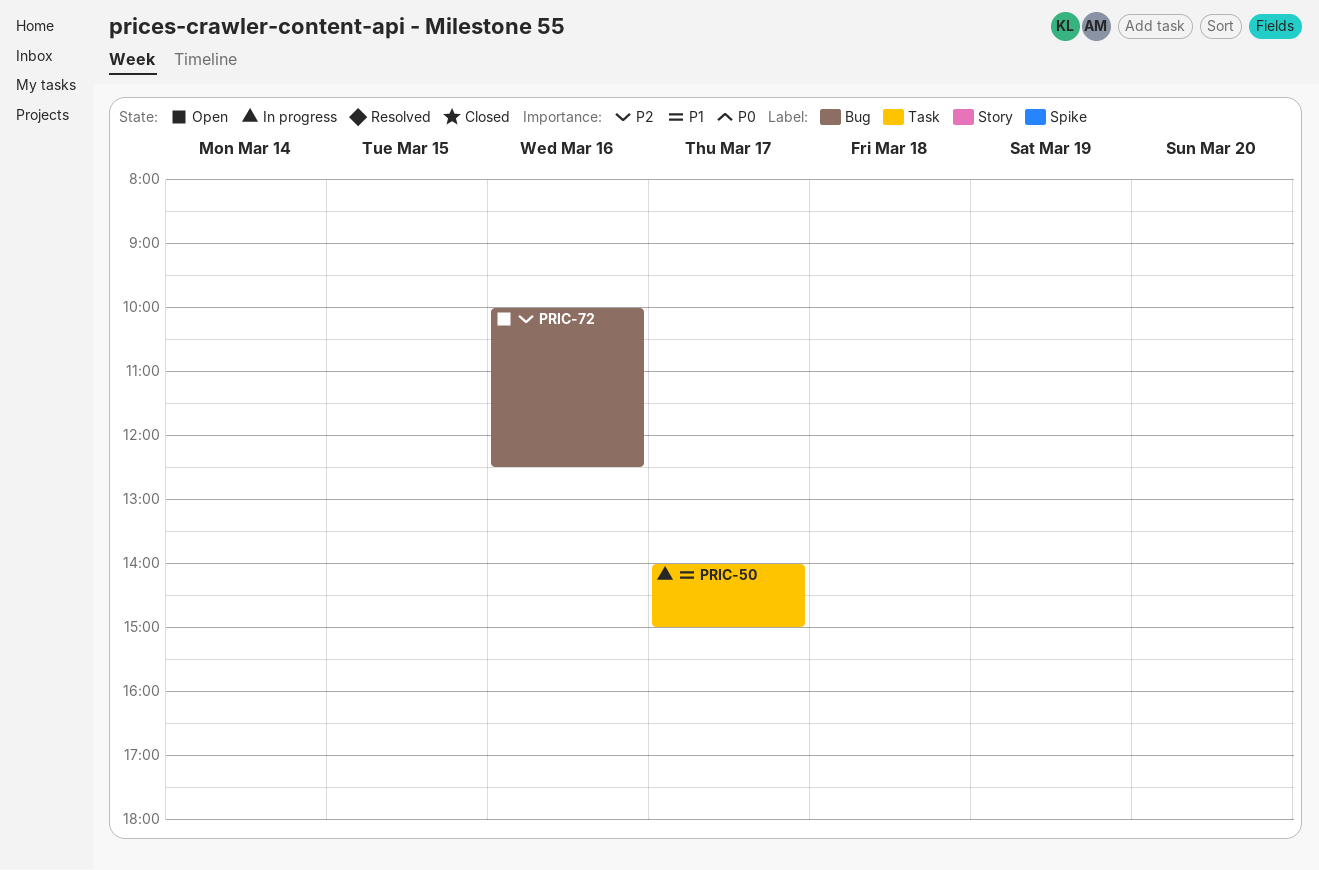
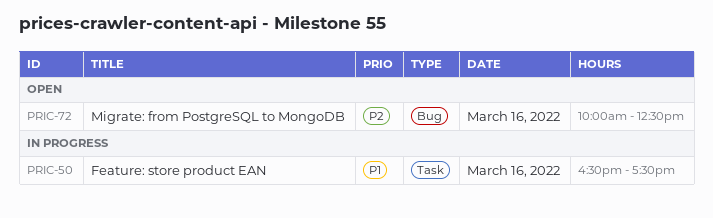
PRIC-50, day: Mar 17 -> Mar 16
PRIC-50, begins: 14:00 -> 16:30
PRIC-50, ends: 15:00 -> 17:30

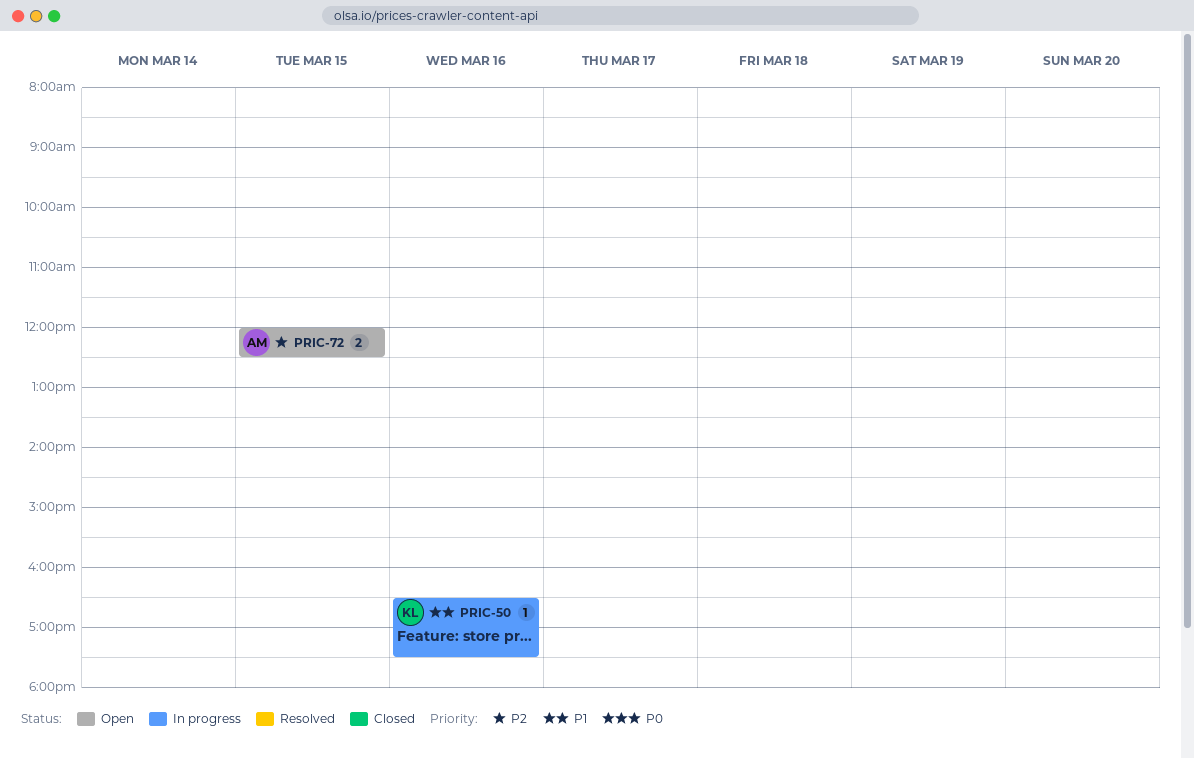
PRIC-72, day: Mar 16 -> Mar 15
PRIC-72, begins: 10:00 -> 12:00

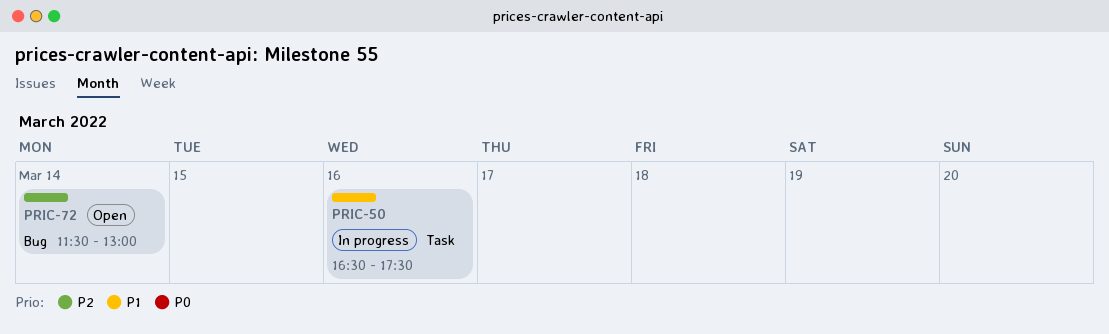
PRIC-72, day: Mar 15 -> Mar 14
PRIC-72, begins: 12:00 -> 11:30
PRIC-72, ends: 12:30 -> 13:00

